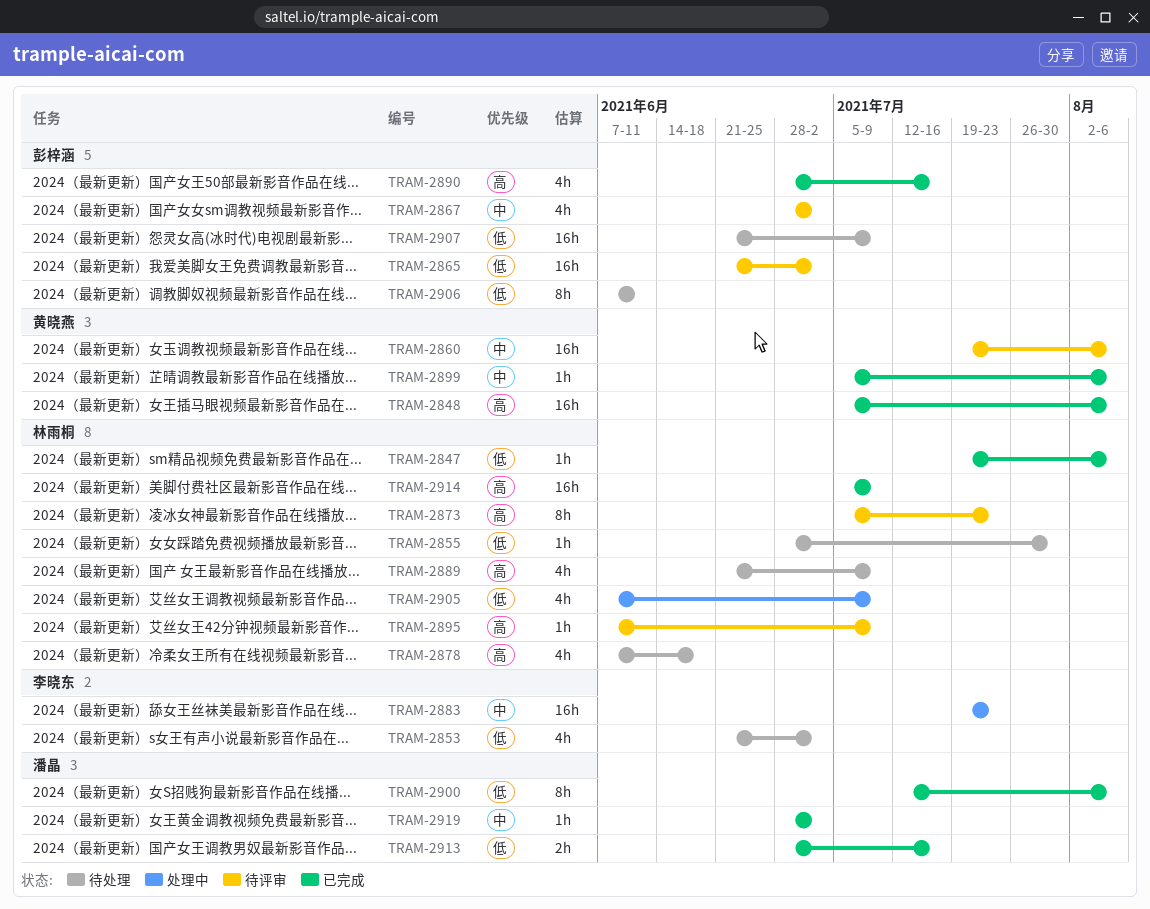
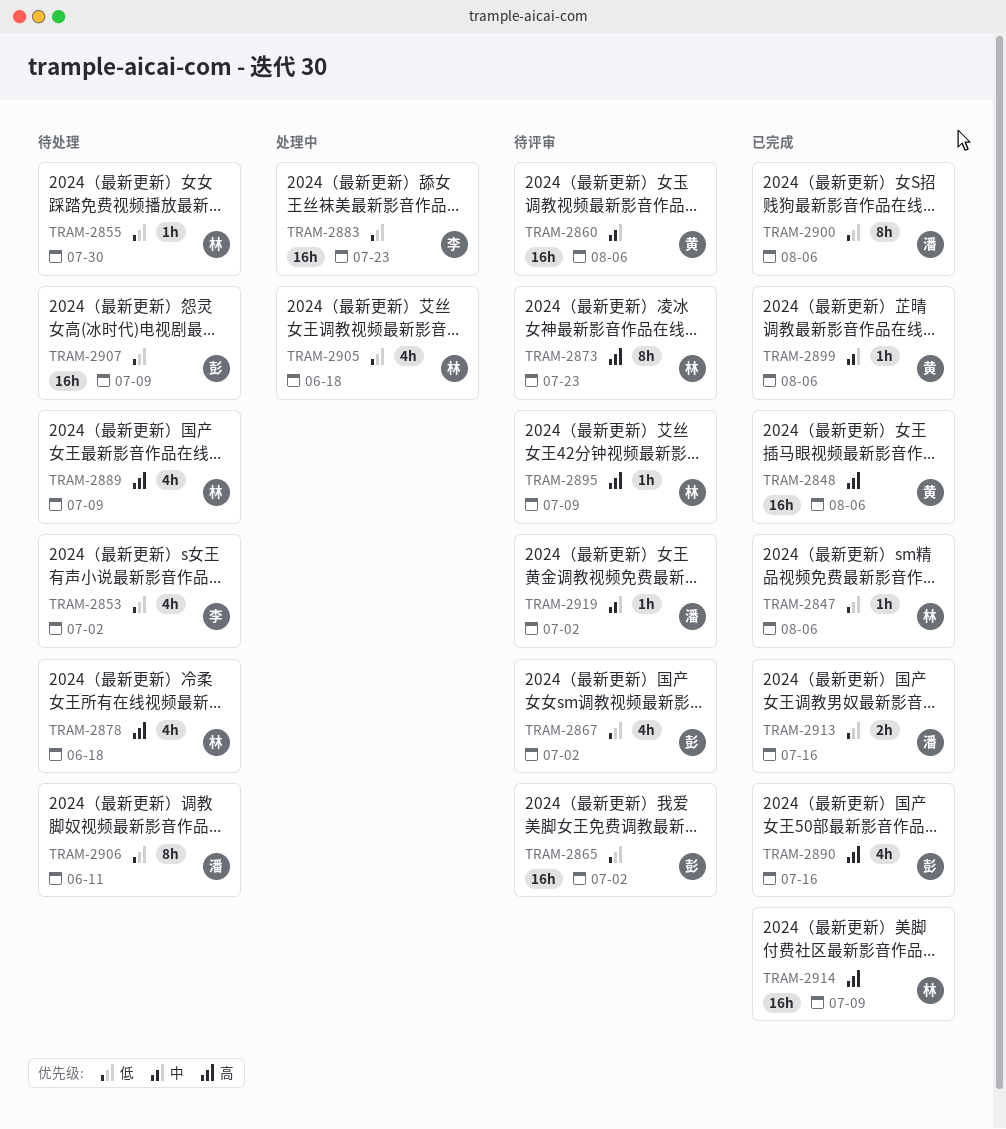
TRAM-2867, priority: 中 -> 低
TRAM-2883, priority: 中 -> 低
TRAM-2905, due: Jul 9 -> Jun 18
TRAM-2906, owner: 彭梓涵 -> 潘晶
TRAM-2919, status: 已完成 -> 待评审

